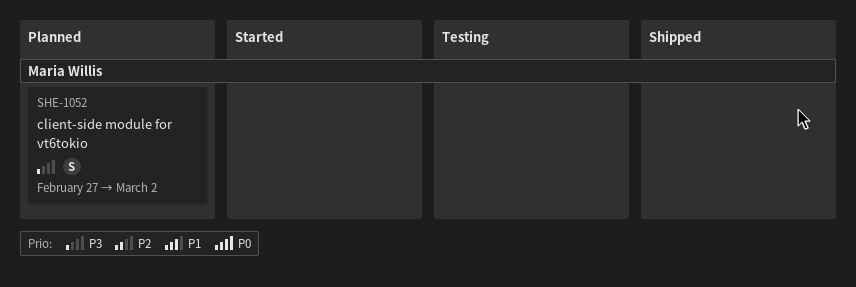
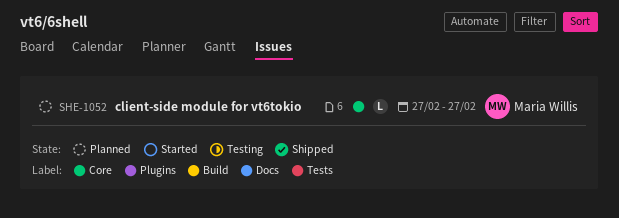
SHE-1052, estimate: S -> L
SHE-1052, due: Mar 2 -> Feb 27

